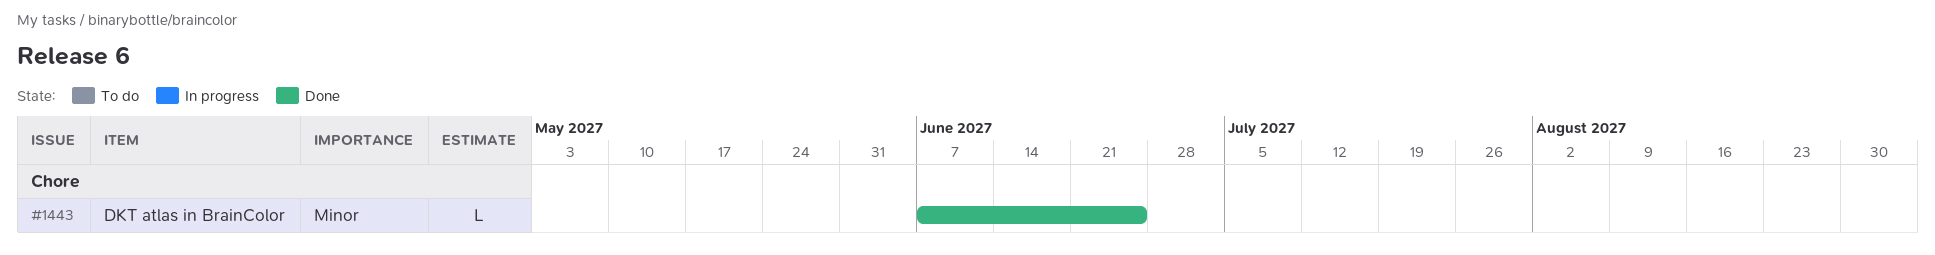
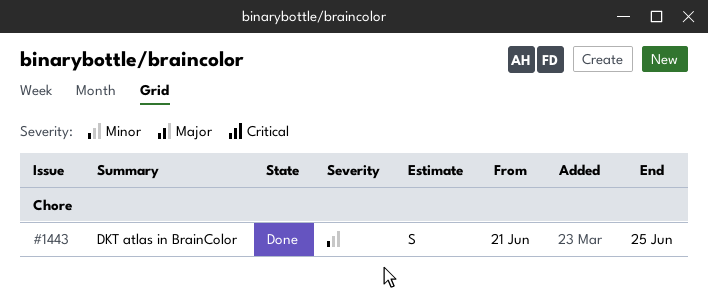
#1443, estimate: L -> S
#1443, start: Jun 7 -> Jun 21

